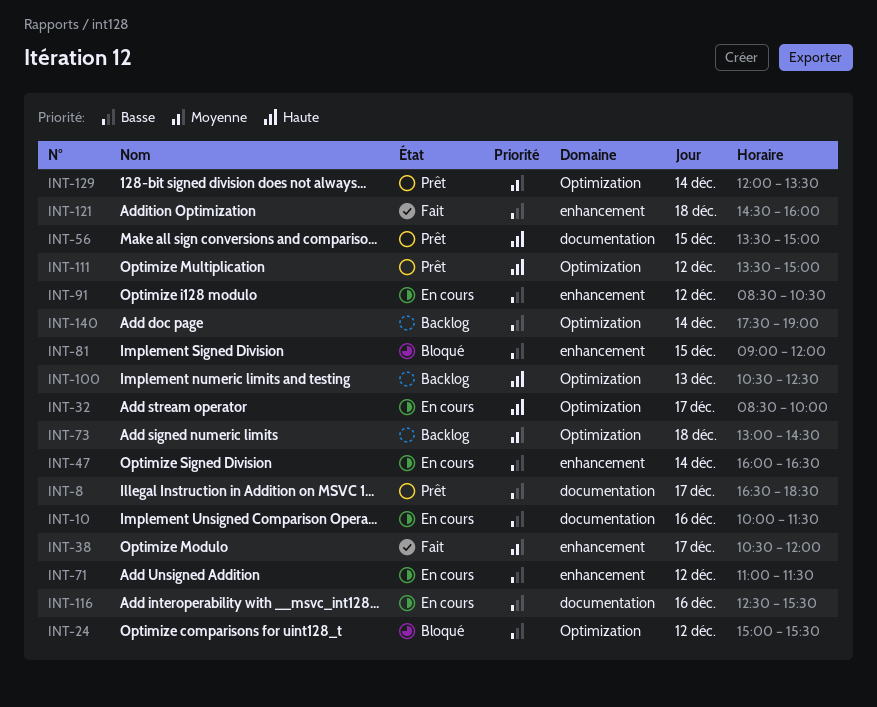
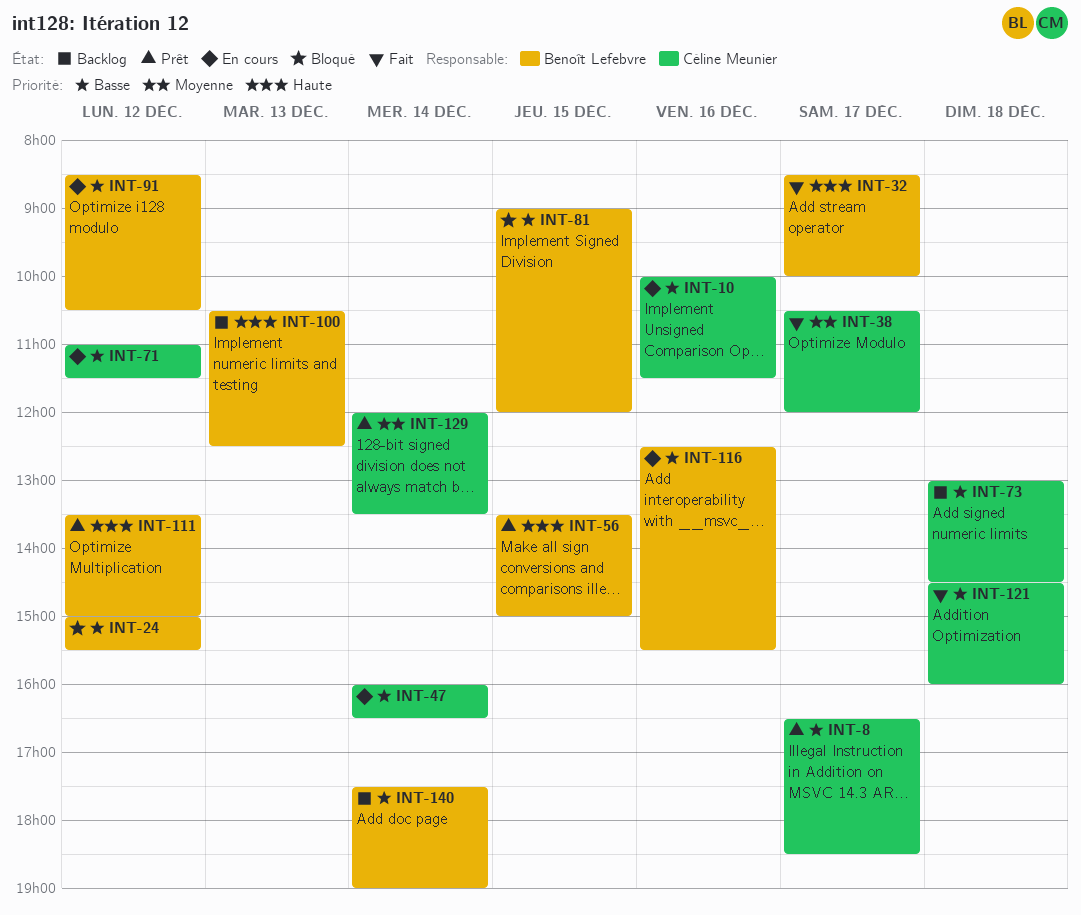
INT-32, status: En cours -> Fait
INT-73, priority: Moyenne -> Basse

